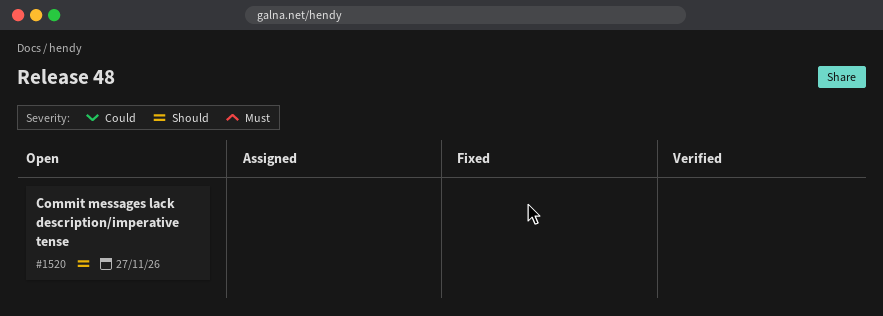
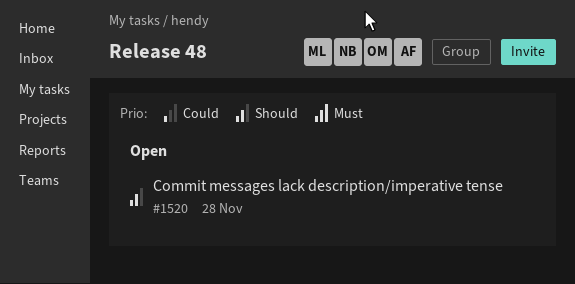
#1520, due: Nov 27 -> Nov 28

